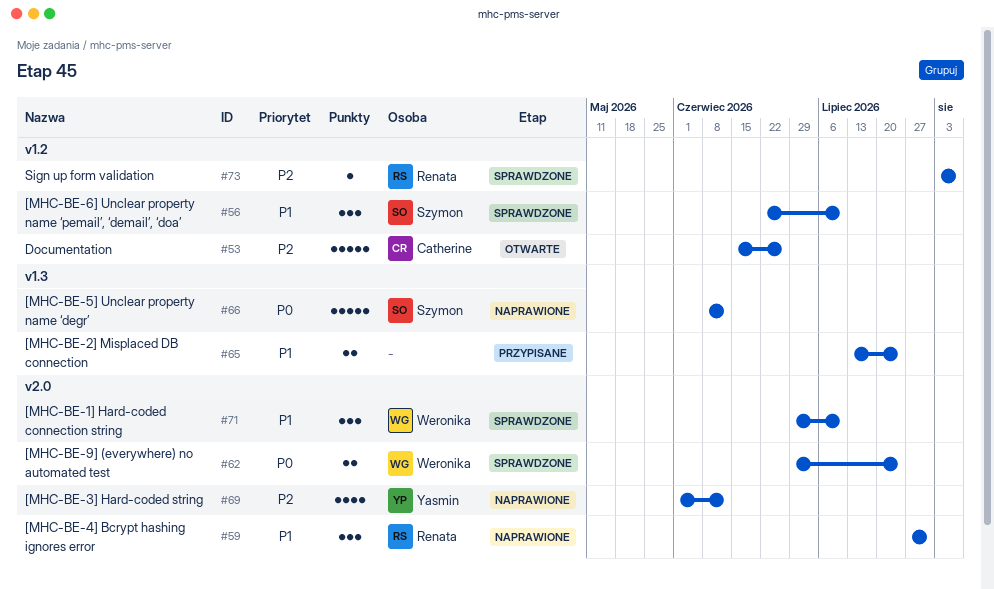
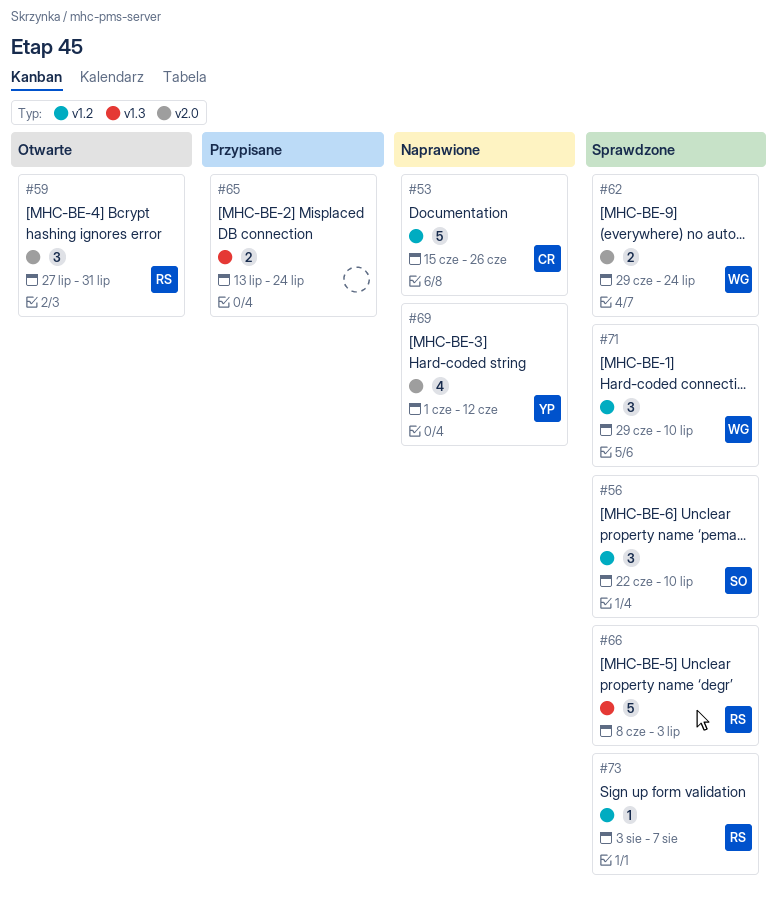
#53, status: Otwarte -> Naprawione
#59, status: Naprawione -> Otwarte
#66, status: Naprawione -> Sprawdzone
#66, owner: Szymon -> Renata
#66, due: Jun 12 -> Jul 3
#71, label: v2.0 -> v1.2

